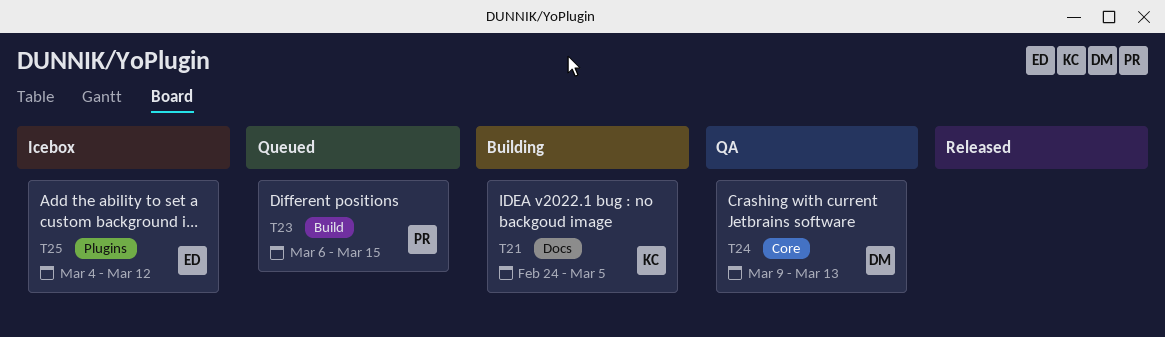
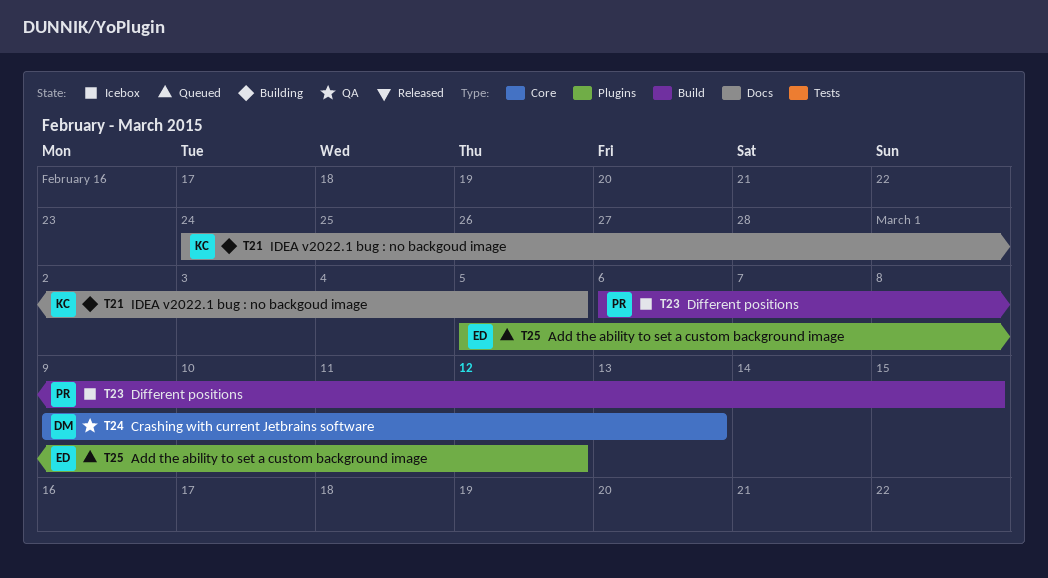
T23, status: Queued -> Icebox
T25, status: Icebox -> Queued
T25, start: Mar 4 -> Mar 5

